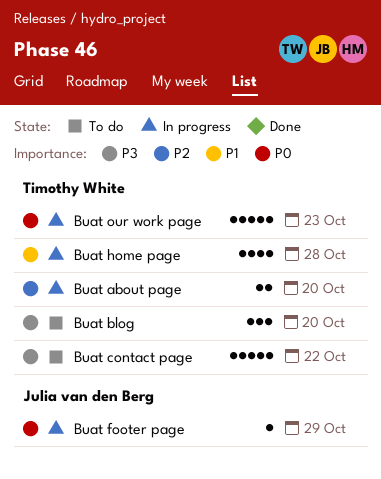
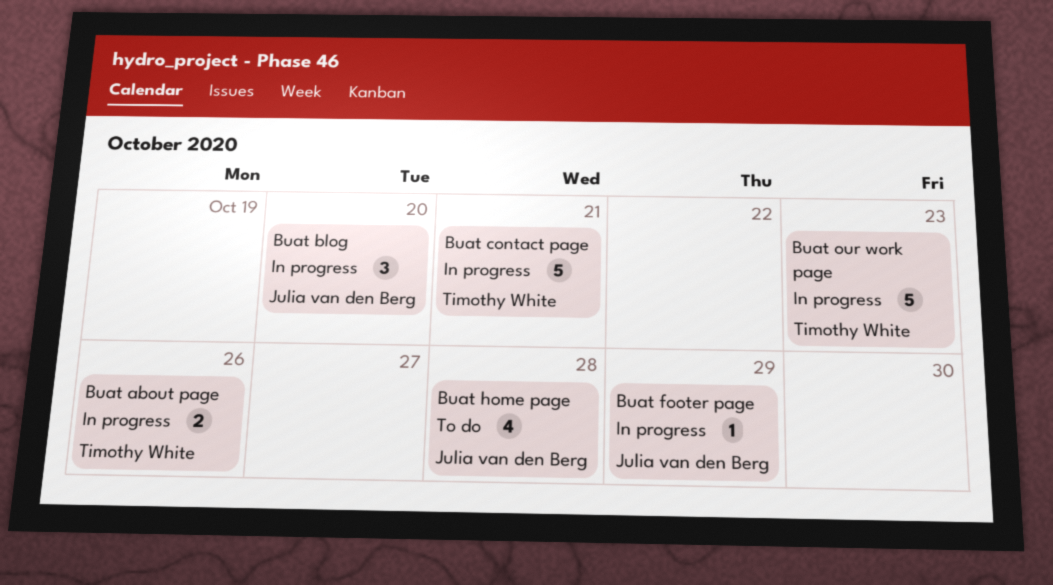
Buat about page, due: Oct 20 -> Oct 26
Buat blog, status: To do -> In progress
Buat blog, owner: Timothy White -> Julia van den Berg
Buat contact page, status: To do -> In progress
Buat contact page, due: Oct 22 -> Oct 21
Buat home page, status: In progress -> To do
Buat home page, owner: Timothy White -> Julia van den Berg

